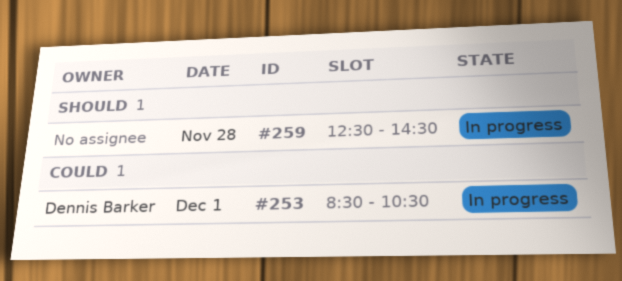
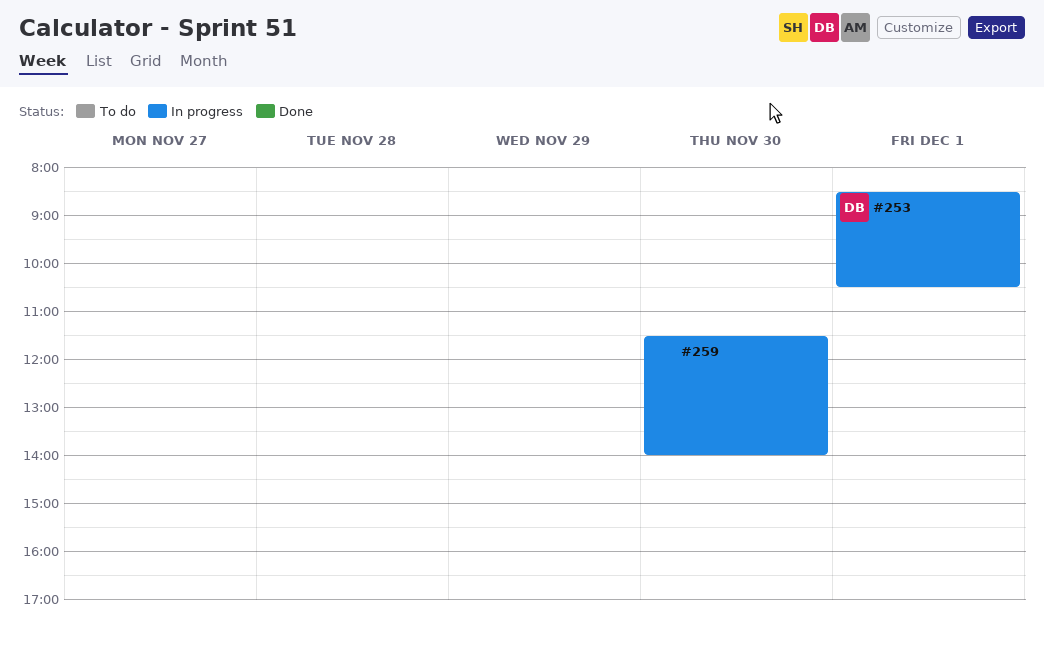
#259, day: Nov 28 -> Nov 30
#259, begins: 12:30 -> 11:30
#259, ends: 14:30 -> 14:00

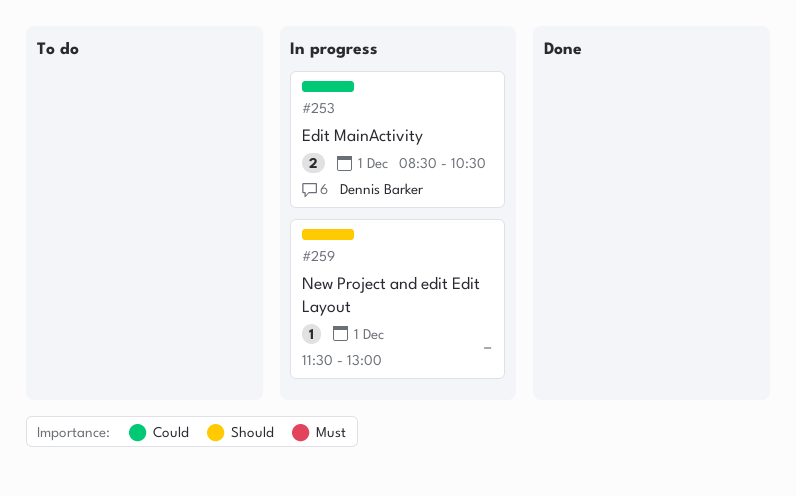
#259, day: Nov 30 -> Dec 1
#259, ends: 14:00 -> 13:00

